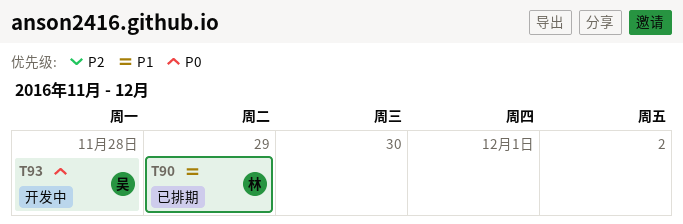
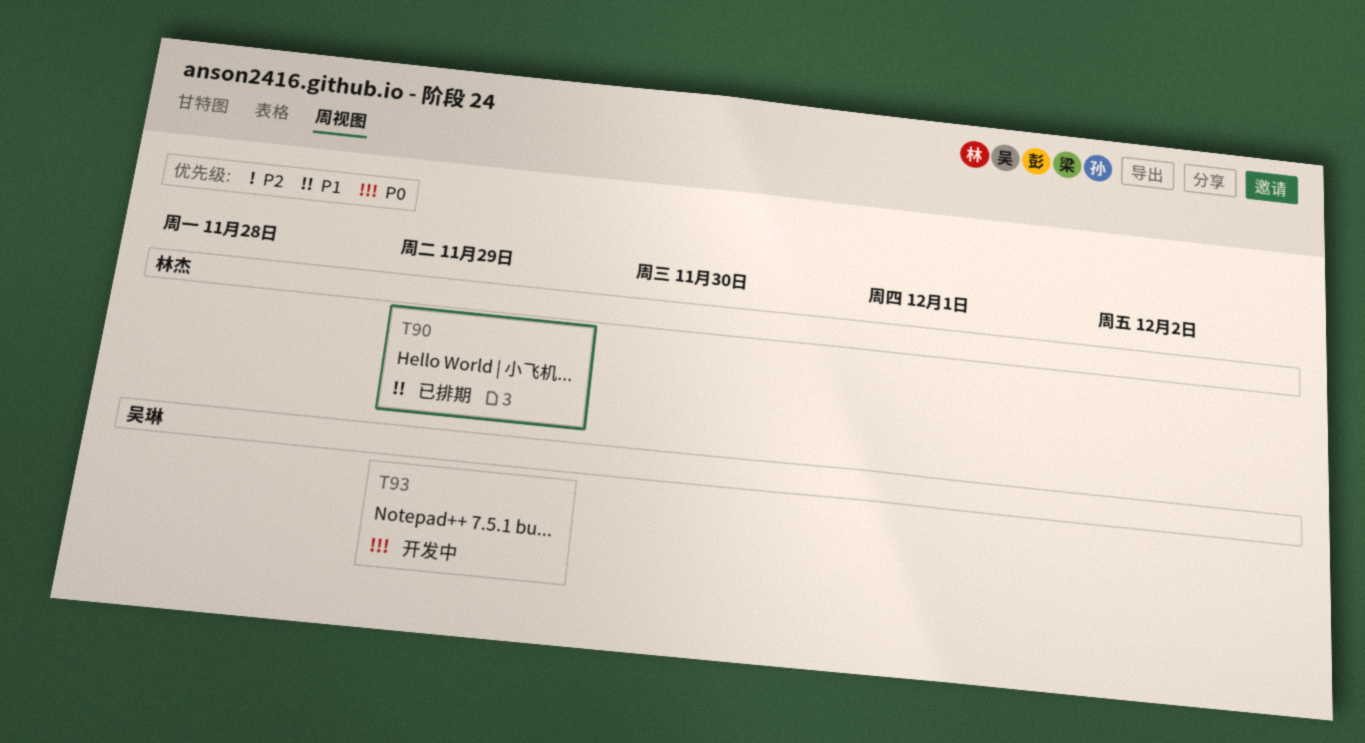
T93, due: Nov 28 -> Nov 29

